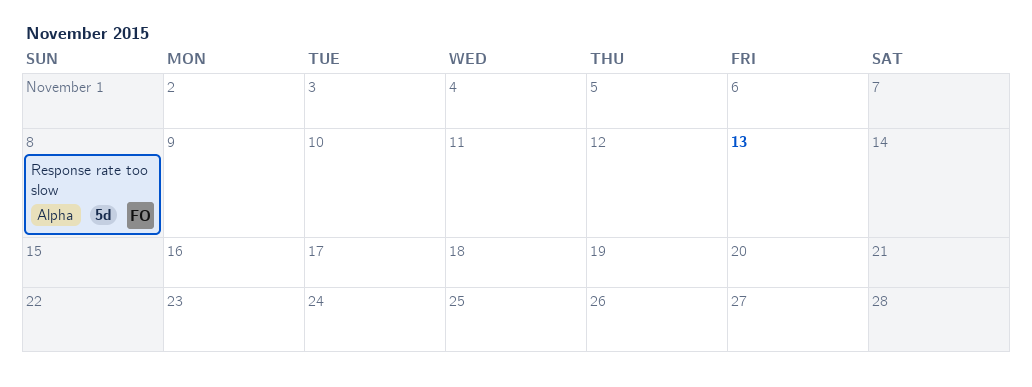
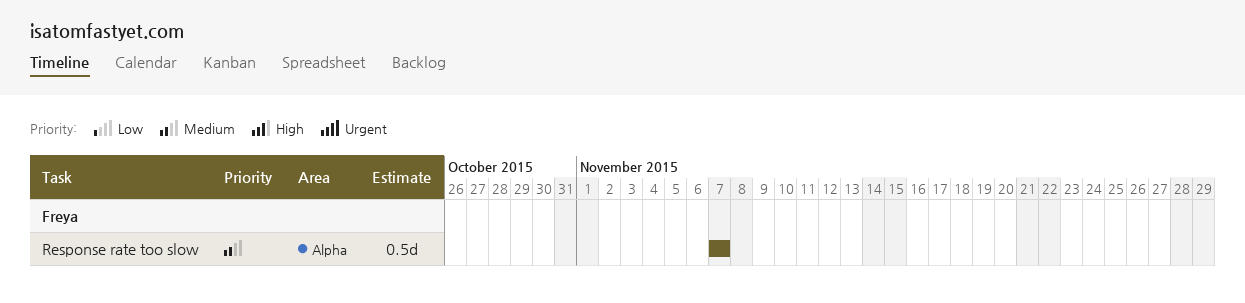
Response rate too slow, estimate: 5d -> 0.5d
Response rate too slow, due: Nov 8 -> Nov 7

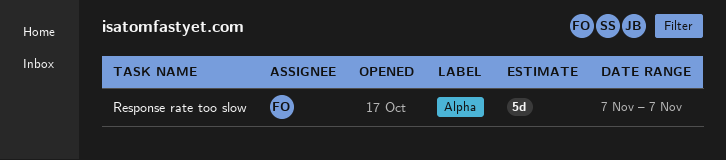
Response rate too slow, estimate: 0.5d -> 5d

